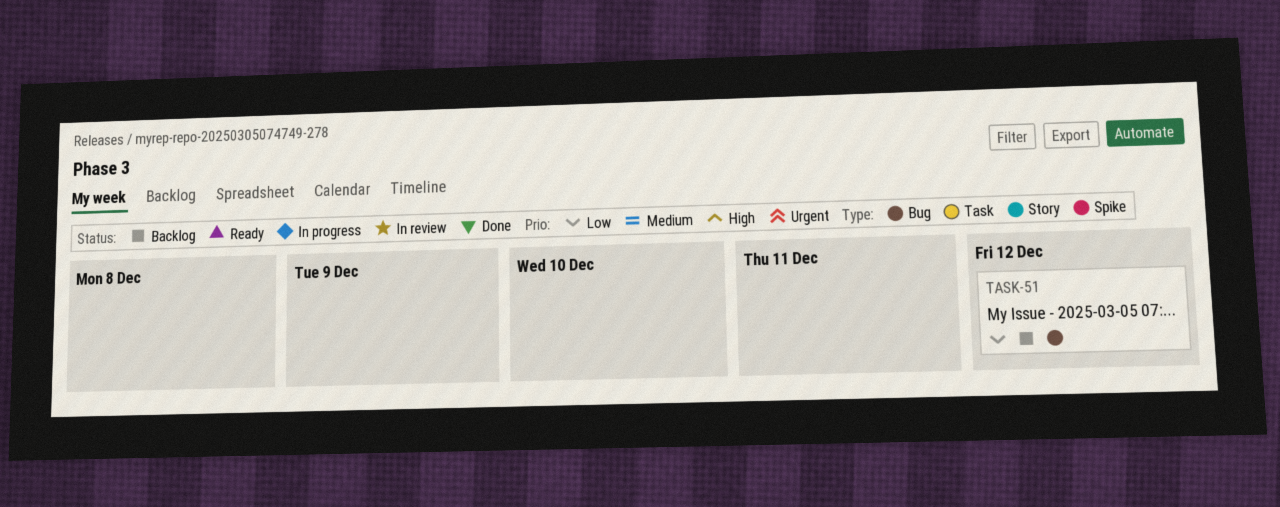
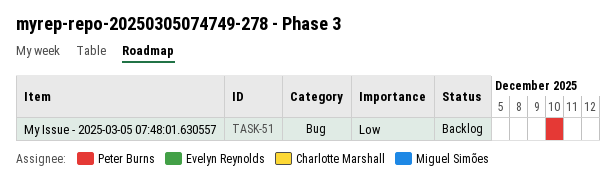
TASK-51, due: Dec 12 -> Dec 10

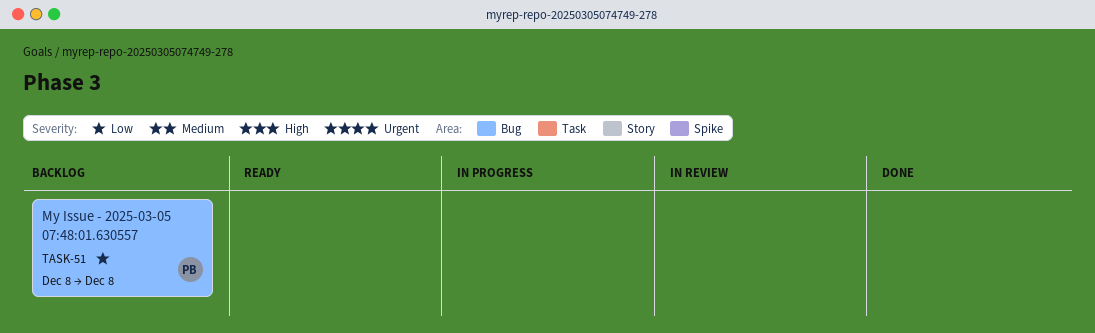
TASK-51, start: Dec 10 -> Dec 8
TASK-51, due: Dec 10 -> Dec 8

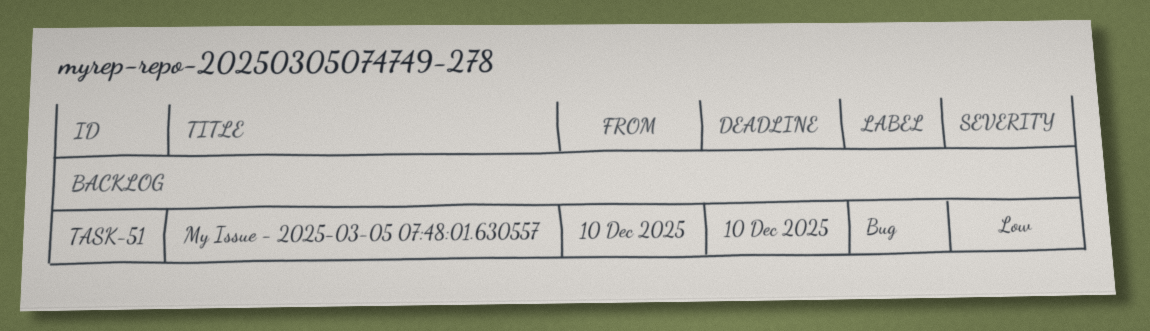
TASK-51, start: Dec 8 -> Dec 10
TASK-51, due: Dec 8 -> Dec 10

